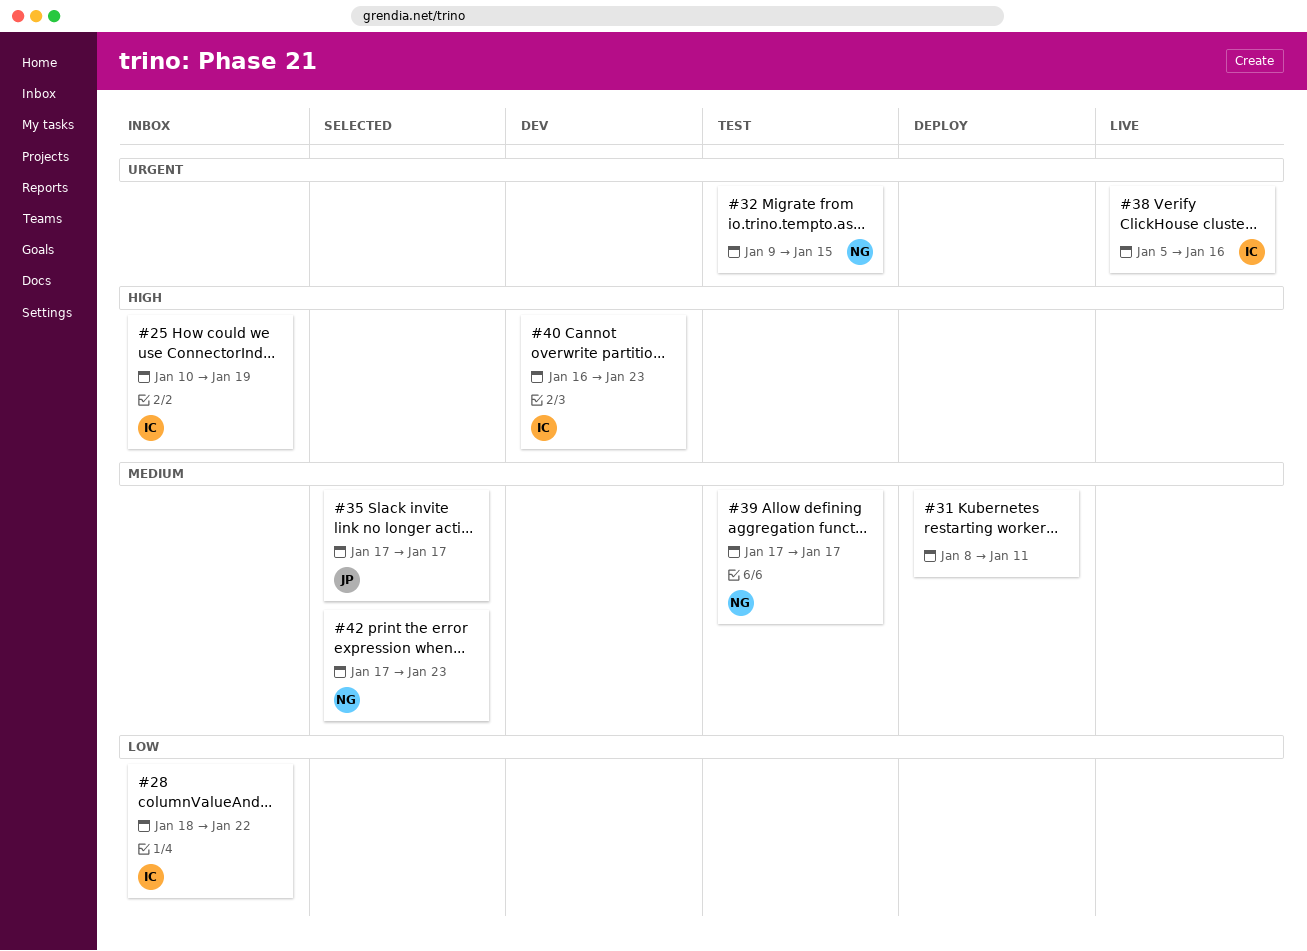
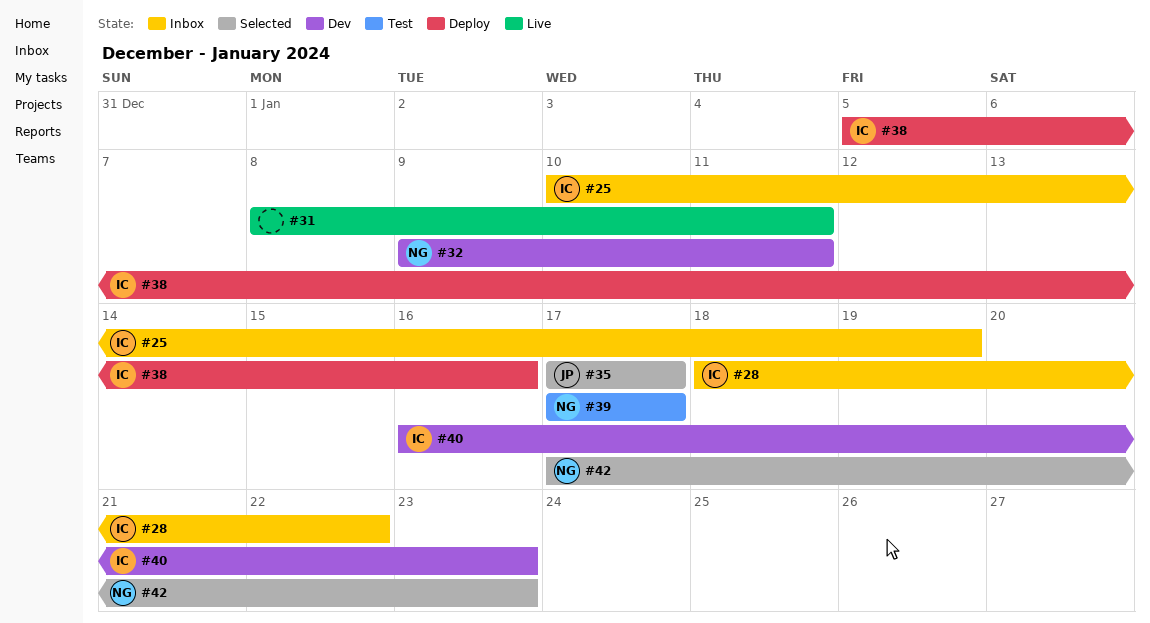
#31, status: Deploy -> Live
#32, status: Test -> Dev
#32, due: Jan 15 -> Jan 11
#38, status: Live -> Deploy

